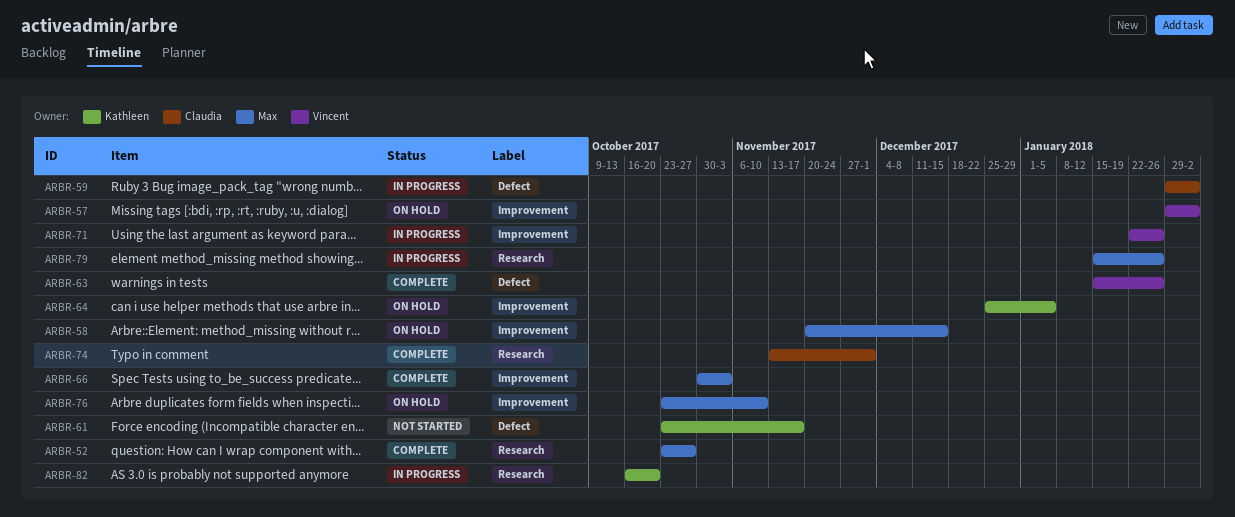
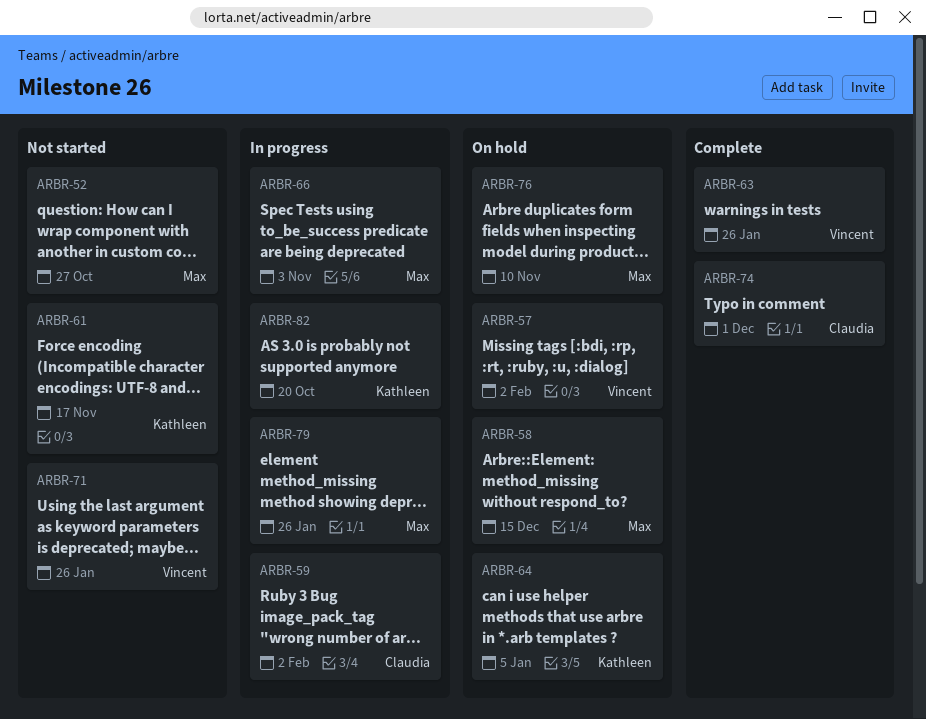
ARBR-52, status: Complete -> Not started
ARBR-66, status: Complete -> In progress
ARBR-71, status: In progress -> Not started

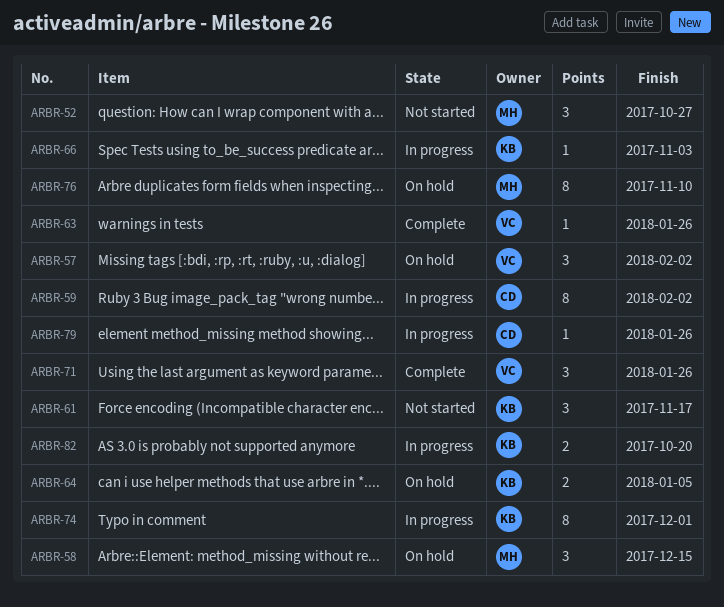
ARBR-66, owner: Max -> Kathleen
ARBR-71, status: Not started -> Complete
ARBR-74, status: Complete -> In progress
ARBR-74, owner: Claudia -> Kathleen
ARBR-79, owner: Max -> Claudia

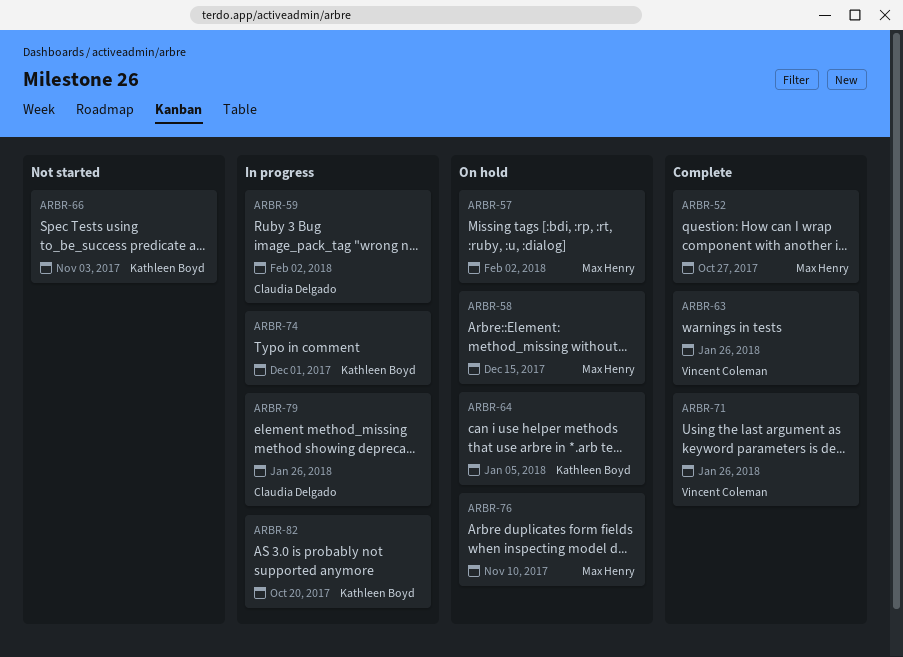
ARBR-52, status: Not started -> Complete
ARBR-57, owner: Vincent Coleman -> Max Henry
ARBR-61: present -> none
ARBR-66, status: In progress -> Not started

